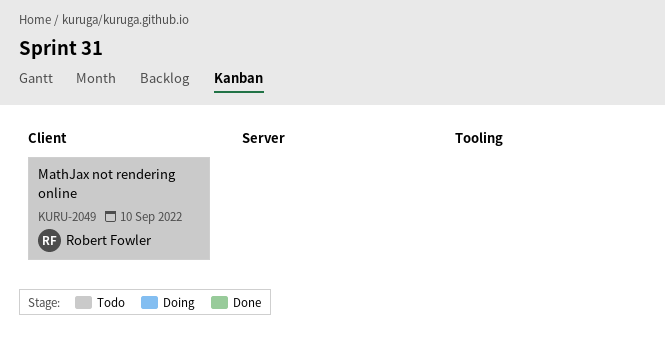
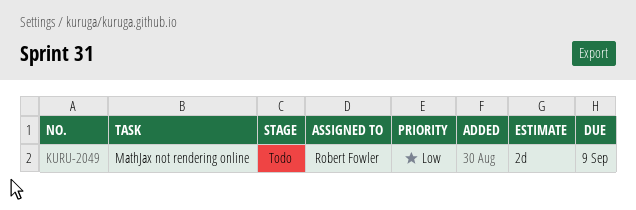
KURU-2049, due: Sep 10 -> Sep 9

